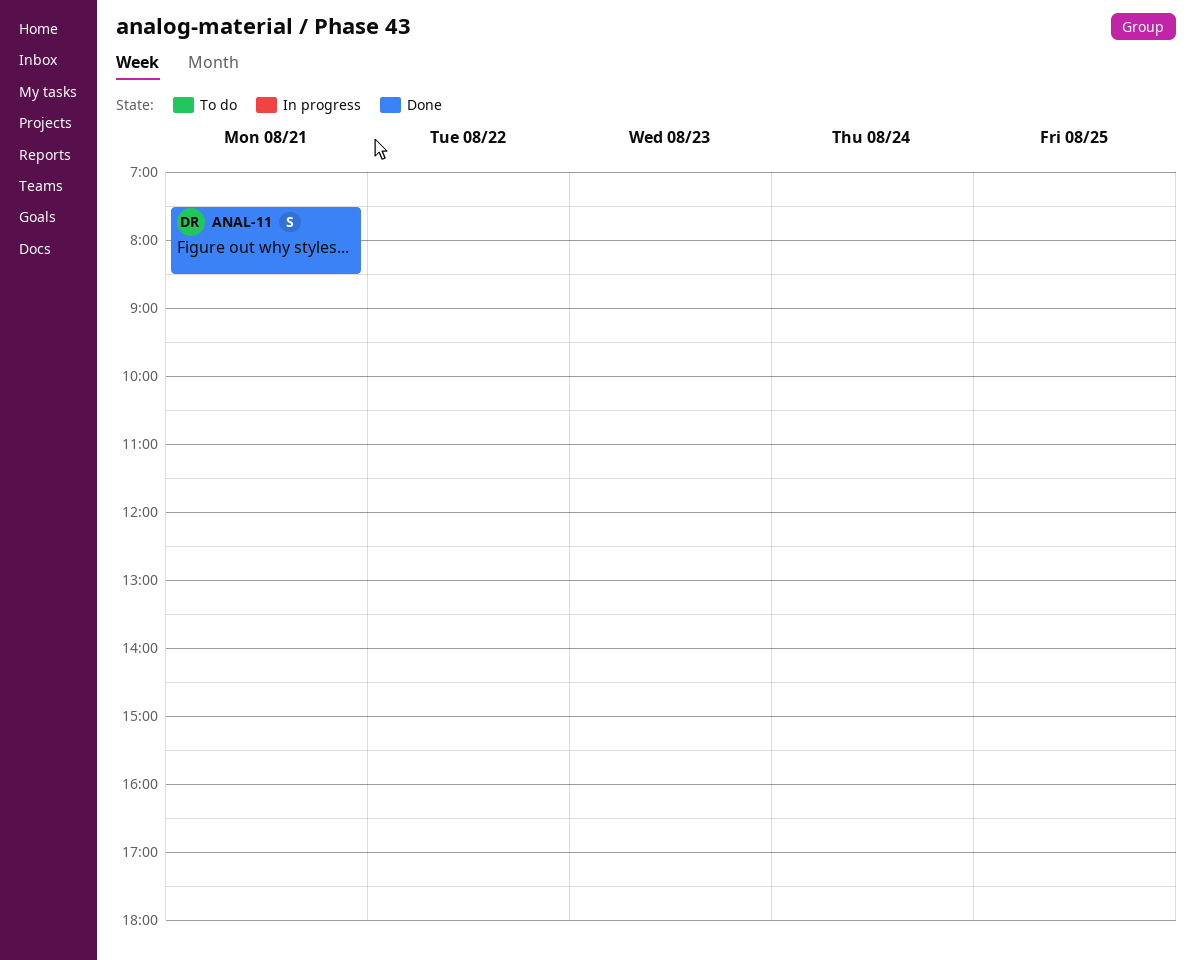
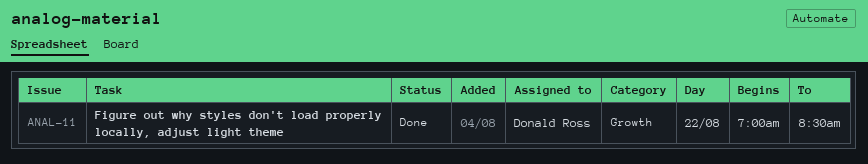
ANAL-11, day: Aug 21 -> Aug 22
ANAL-11, begins: 07:30 -> 07:00

